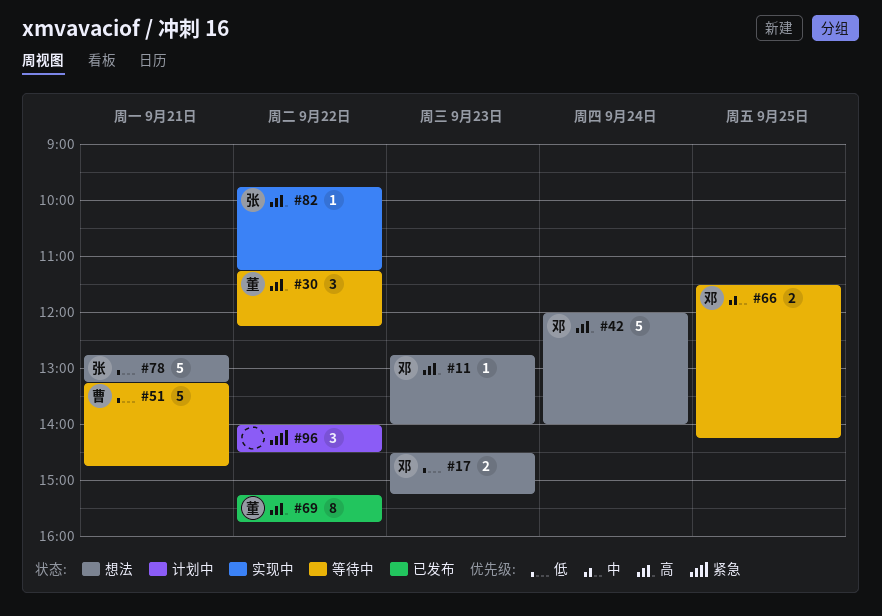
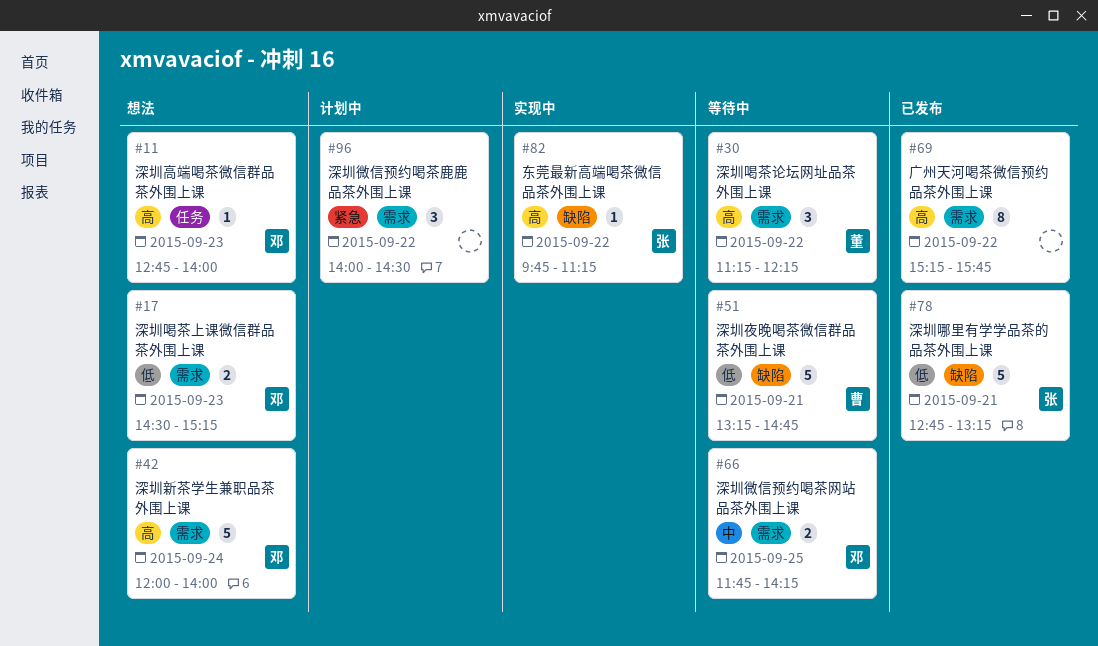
#66, begins: 11:30 -> 11:45
#69, owner: 董 -> none
#78, status: 想法 -> 已发布

